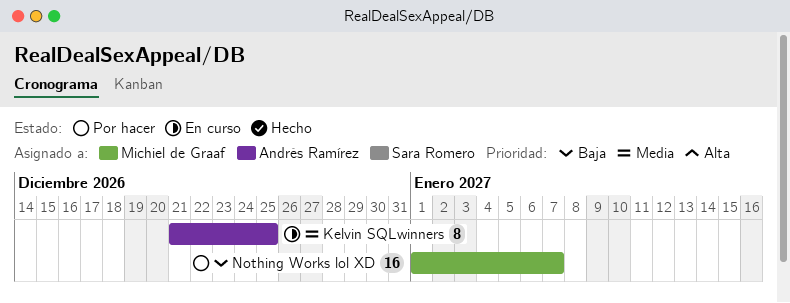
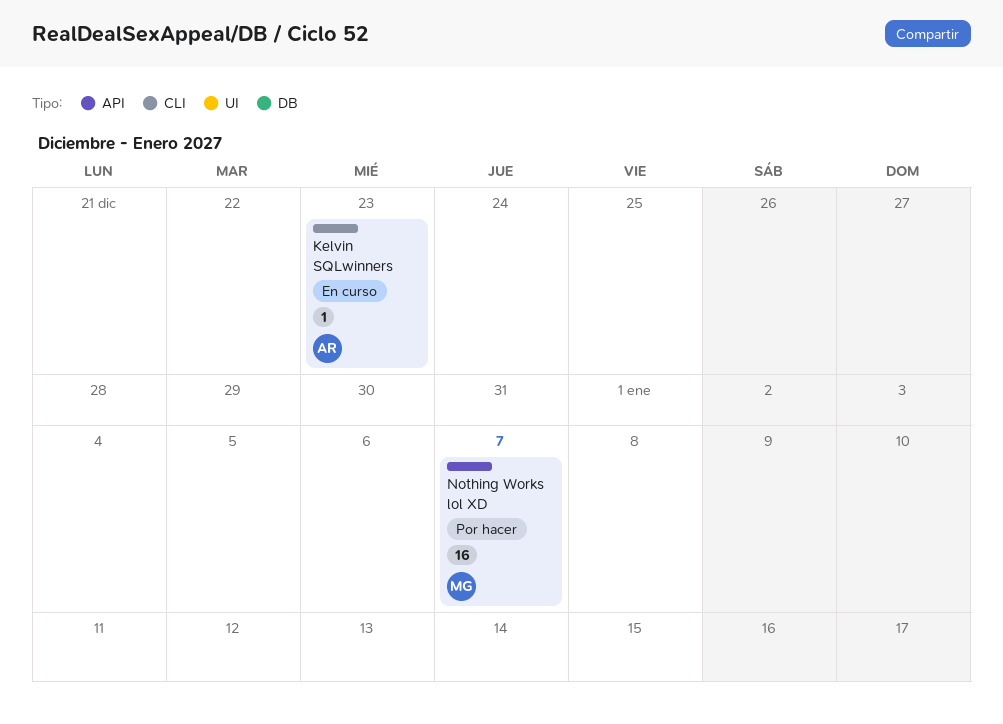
Kelvin SQLwinners, estimate: 8 -> 1
Kelvin SQLwinners, due: Dec 25 -> Dec 23

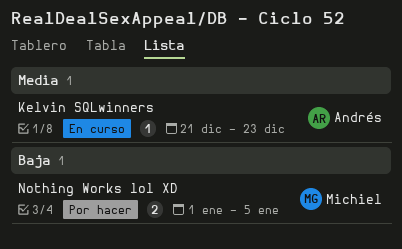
Nothing Works lol XD, estimate: 16 -> 2
Nothing Works lol XD, due: Jan 7 -> Jan 5

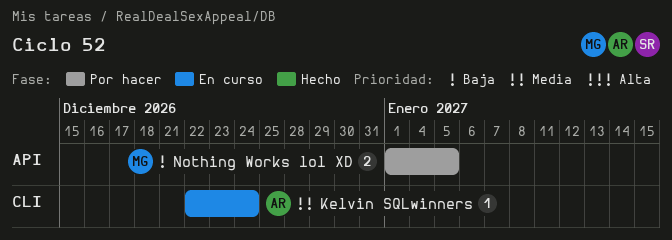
Kelvin SQLwinners, start: Dec 21 -> Dec 22
Kelvin SQLwinners, due: Dec 23 -> Dec 24

